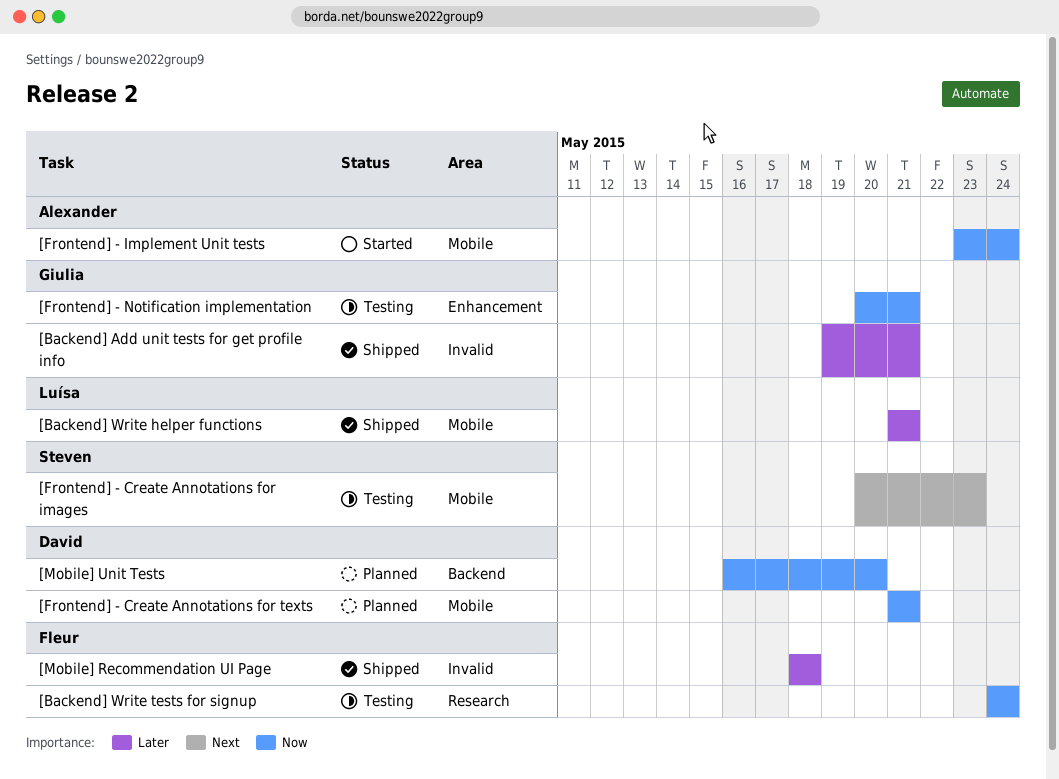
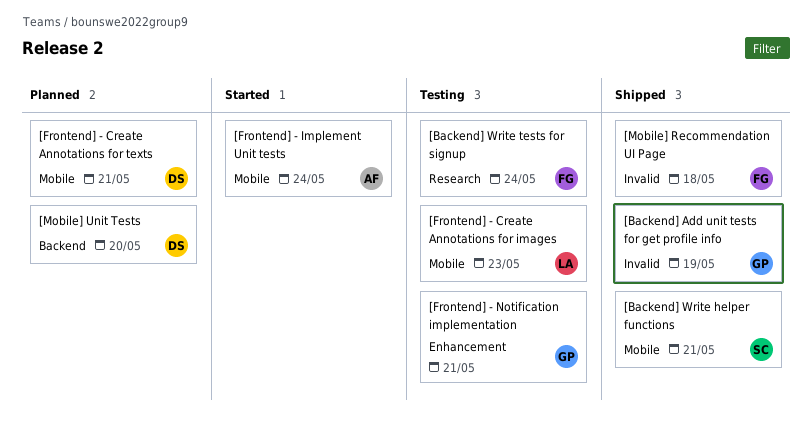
[Backend] Add unit tests for get profile info, due: May 21 -> May 19
[Backend] Write helper functions, owner: Luísa -> Steven
[Frontend] - Create Annotations for images, owner: Steven -> Luísa

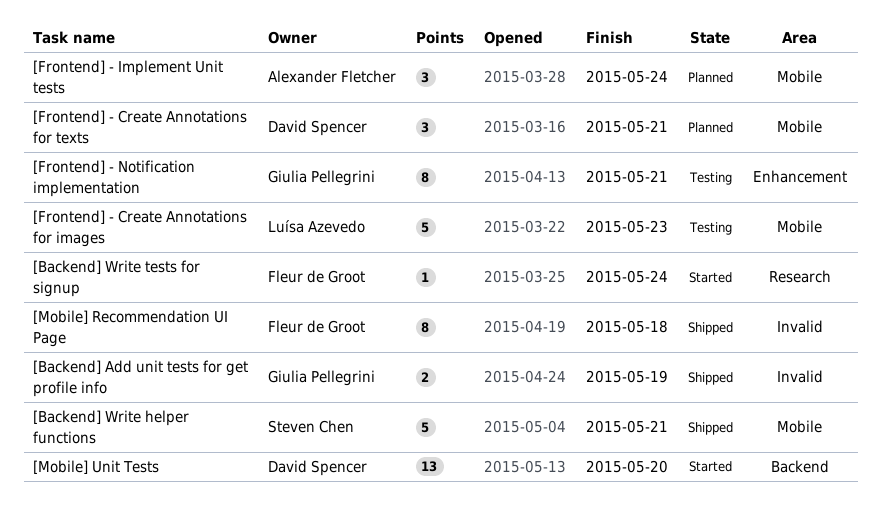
[Backend] Write tests for signup, status: Testing -> Started
[Frontend] - Implement Unit tests, status: Started -> Planned
[Mobile] Unit Tests, status: Planned -> Started

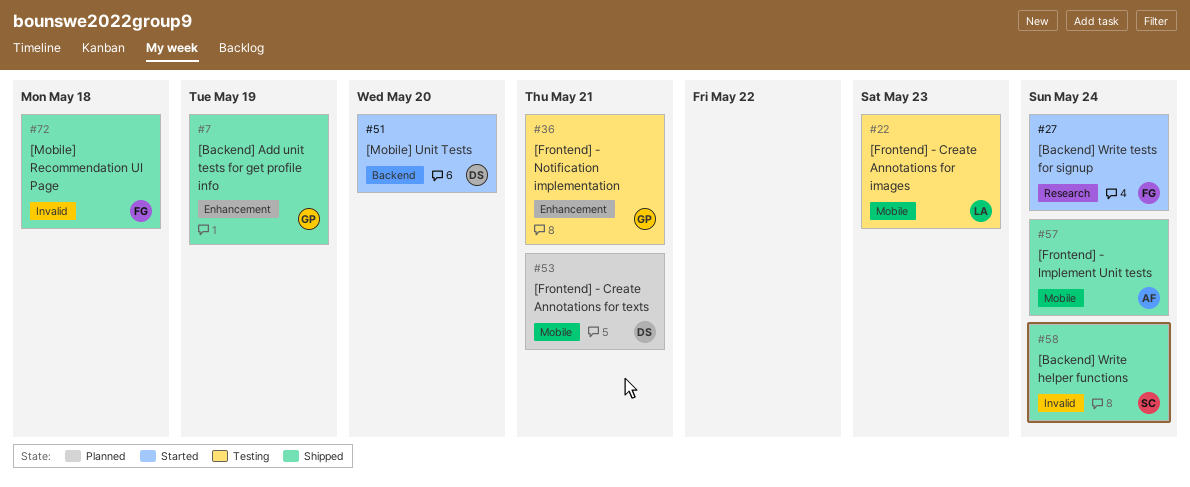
[Backend] Add unit tests for get profile info, label: Invalid -> Enhancement
[Backend] Write helper functions, label: Mobile -> Invalid
[Backend] Write helper functions, due: May 21 -> May 24
[Frontend] - Implement Unit tests, status: Planned -> Shipped

